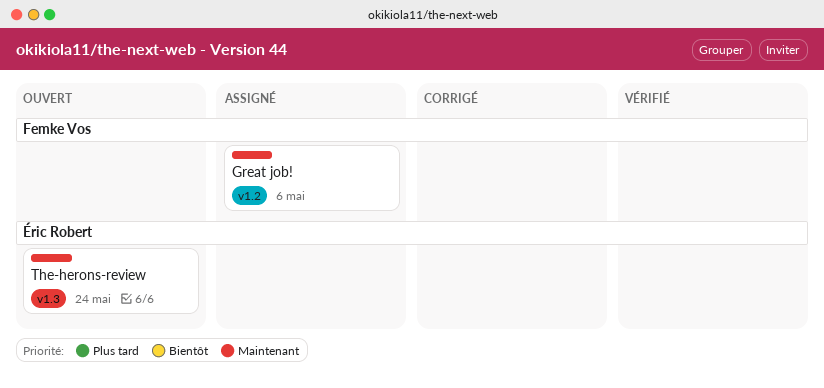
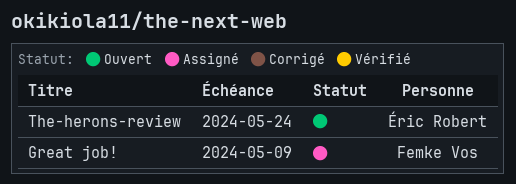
Great job!, due: May 6 -> May 9

